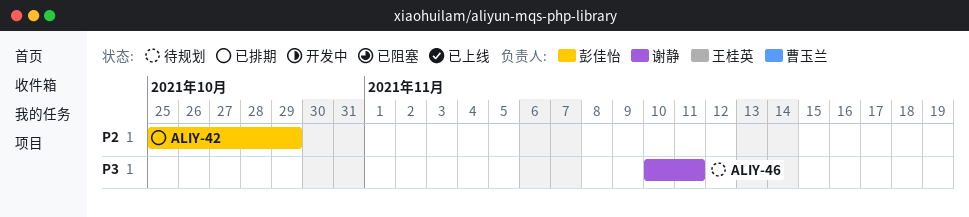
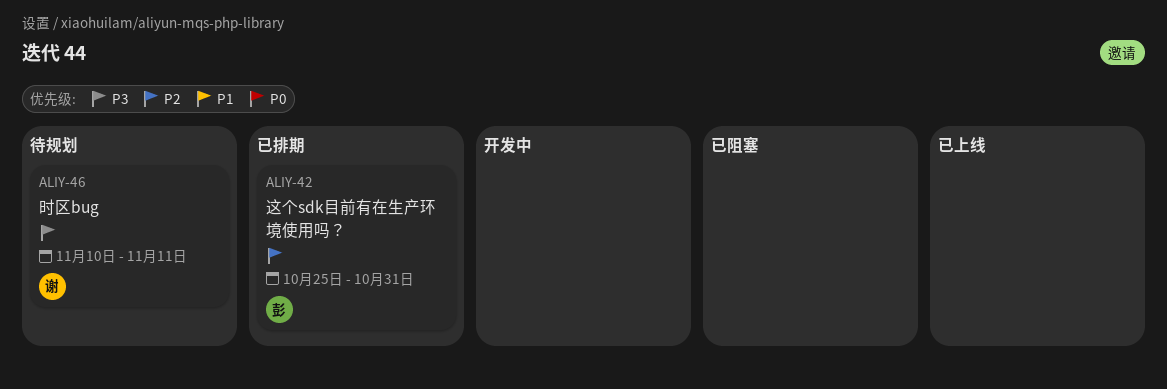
ALIY-42, due: Oct 29 -> Oct 31

